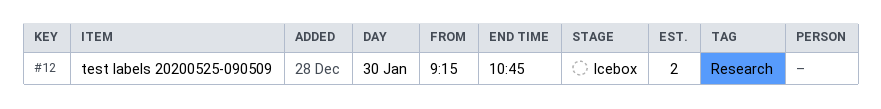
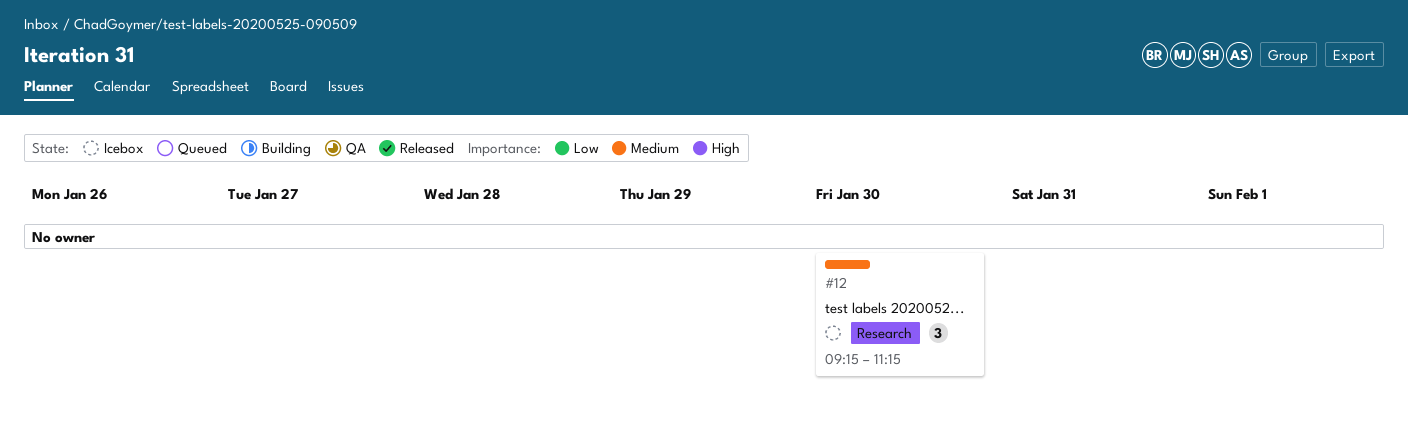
#12, estimate: 2 -> 3
#12, ends: 10:45 -> 11:15

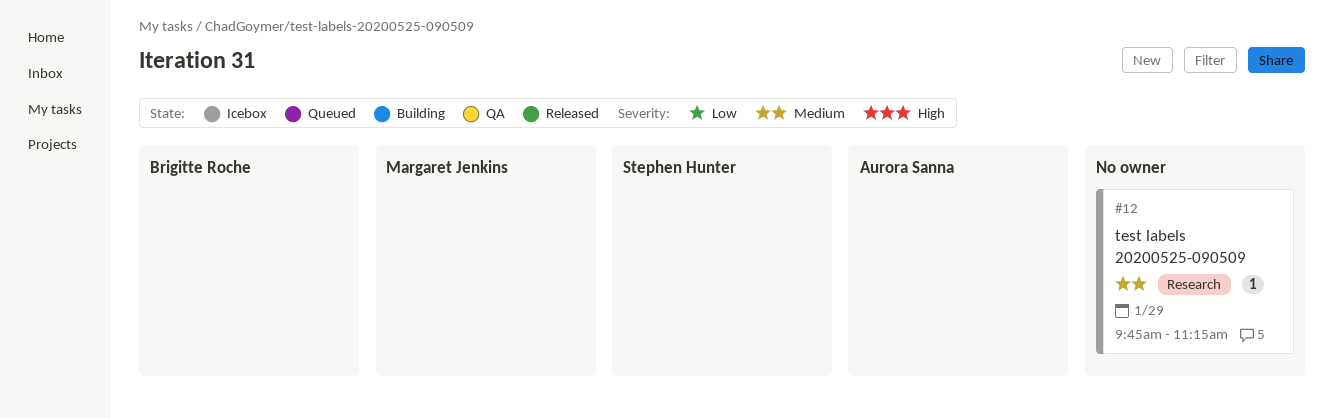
#12, estimate: 3 -> 1
#12, day: Jan 30 -> Jan 29
#12, begins: 09:15 -> 09:45

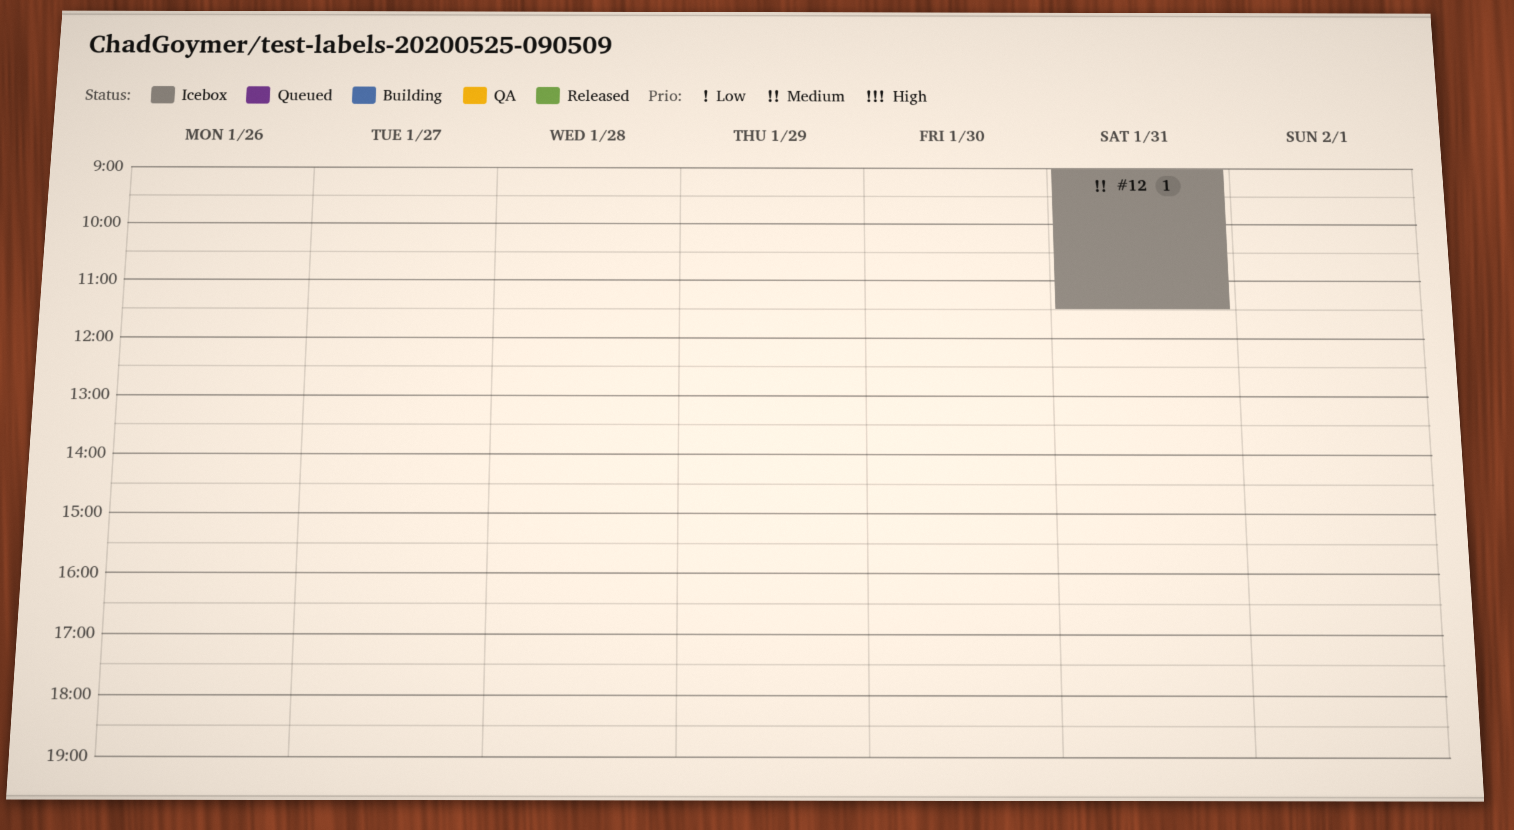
#12, day: Jan 29 -> Jan 31
#12, begins: 09:45 -> 09:00
#12, ends: 11:15 -> 11:30

